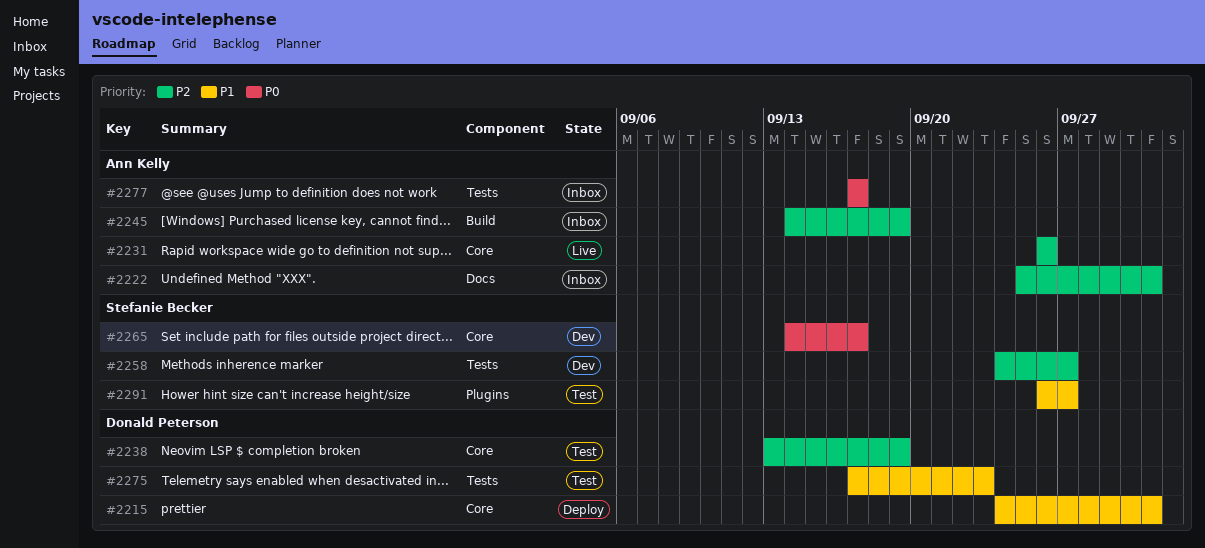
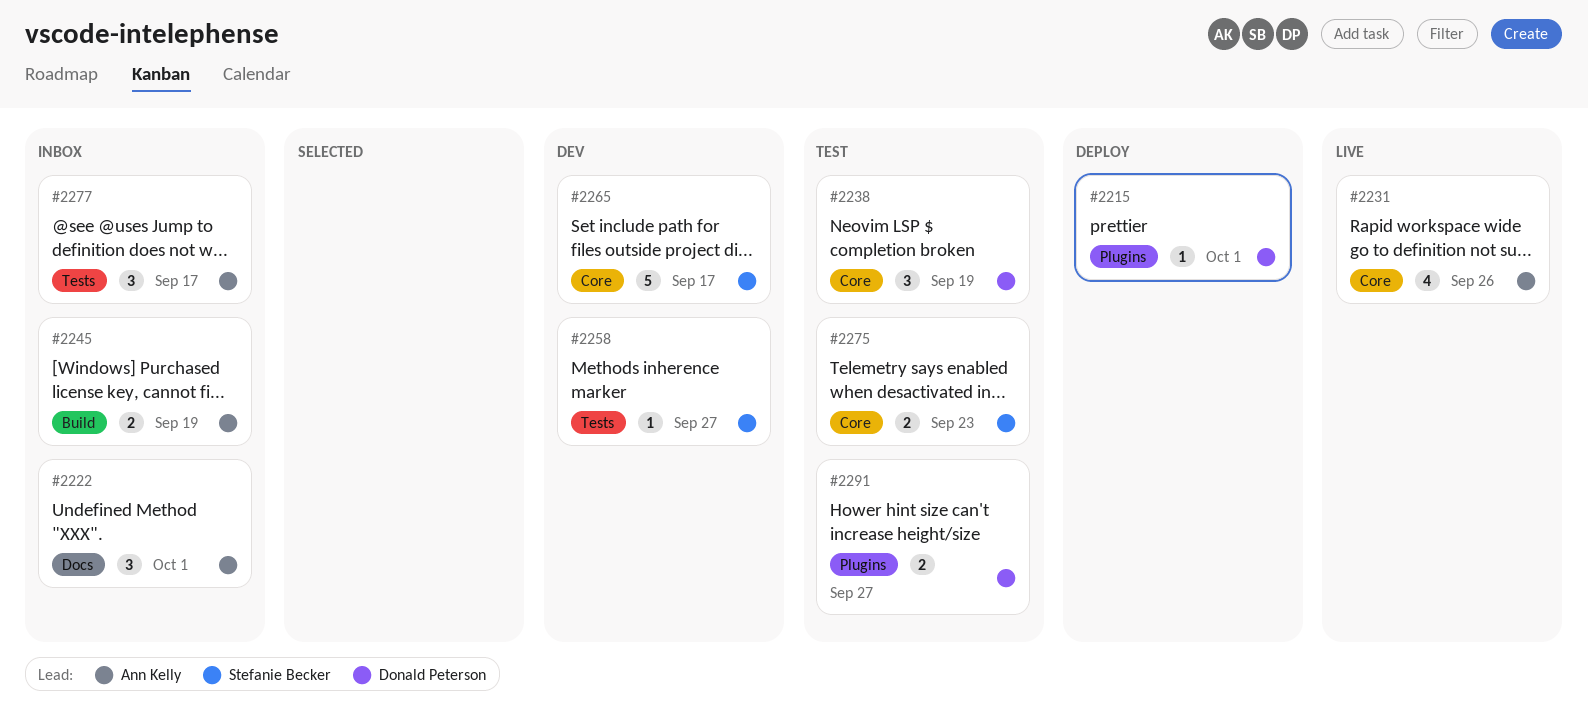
#2215, label: Core -> Plugins
#2275, owner: Donald Peterson -> Stefanie Becker
#2275, label: Tests -> Core
#2291, owner: Stefanie Becker -> Donald Peterson

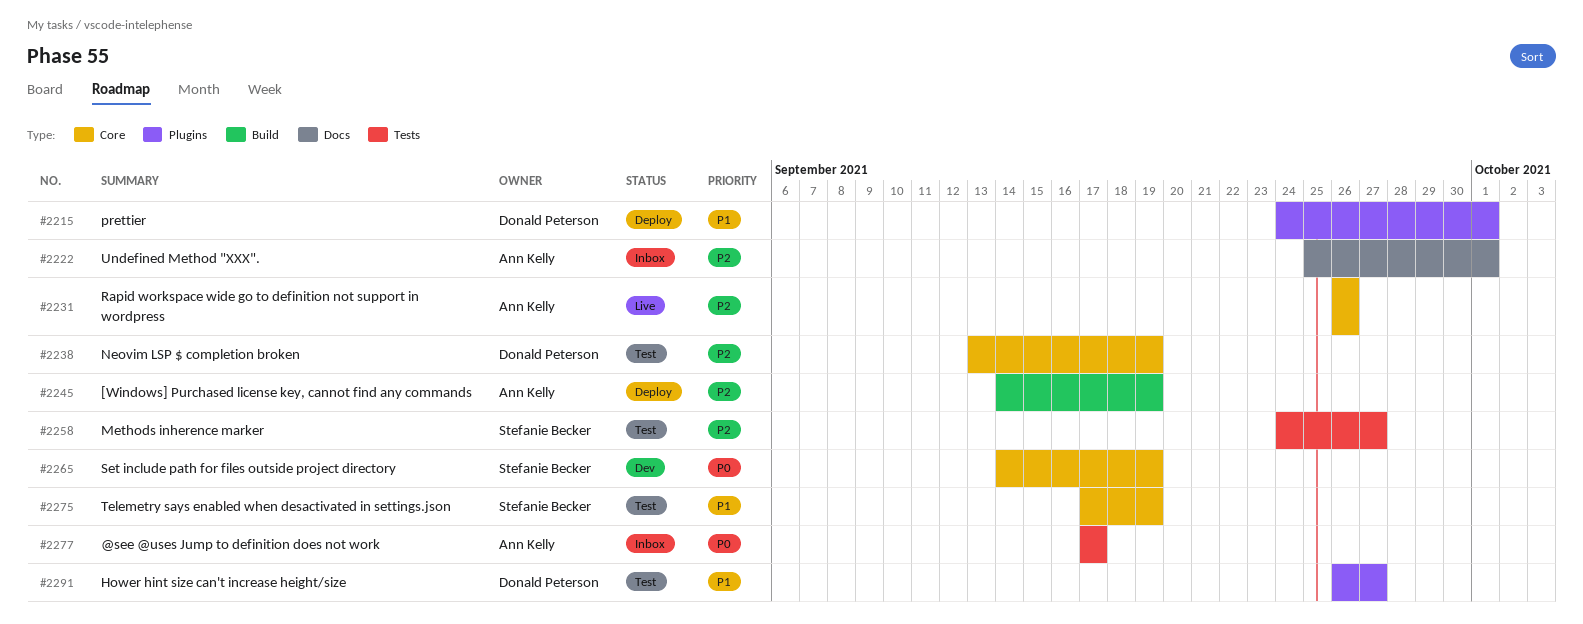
#2245, status: Inbox -> Deploy
#2258, status: Dev -> Test
#2265, due: Sep 17 -> Sep 19
#2275, due: Sep 23 -> Sep 19

